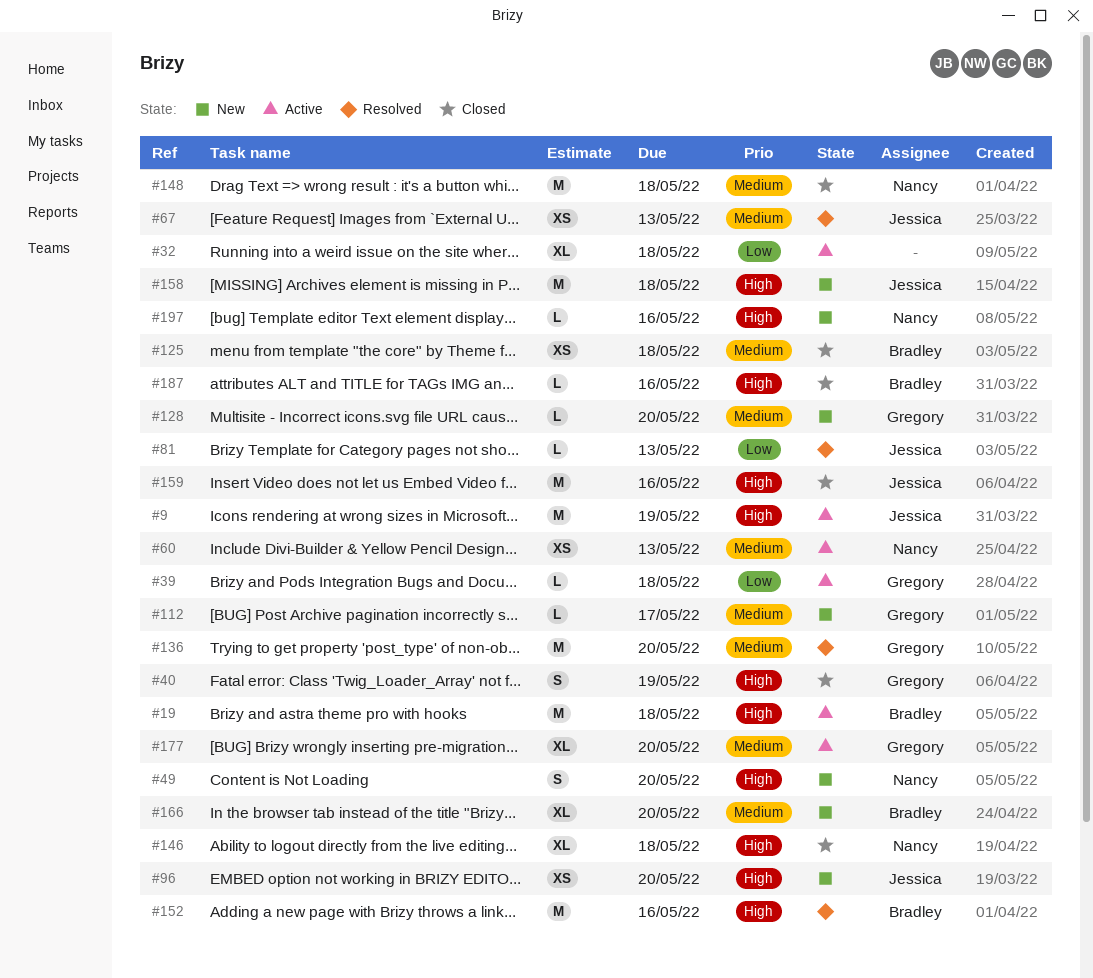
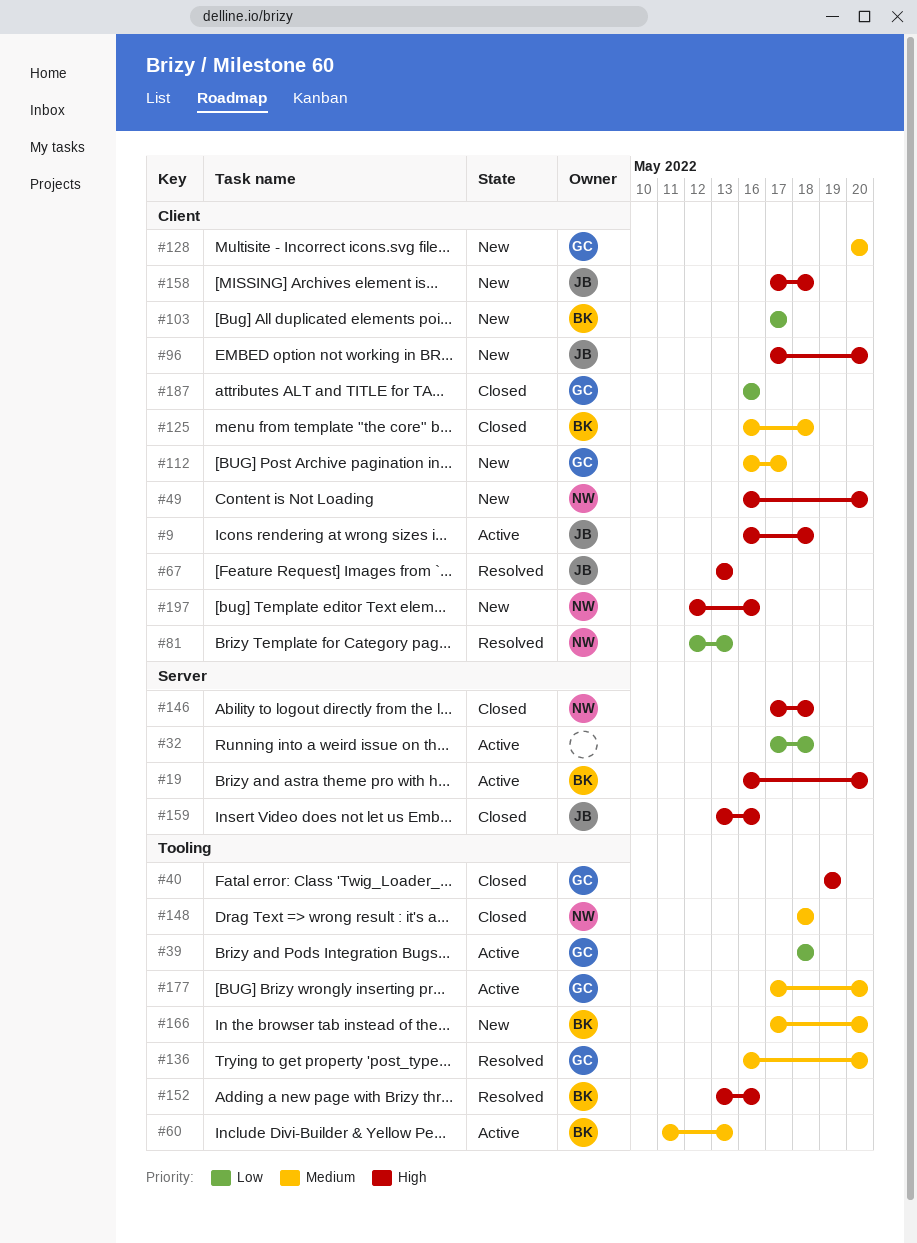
#9, due: May 19 -> May 18
#19, due: May 18 -> May 20
#60, owner: Nancy -> Bradley
#67, priority: Medium -> High
#81, owner: Jessica -> Nancy
#103: none -> present
#187, owner: Bradley -> Gregory
#187, priority: High -> Low

